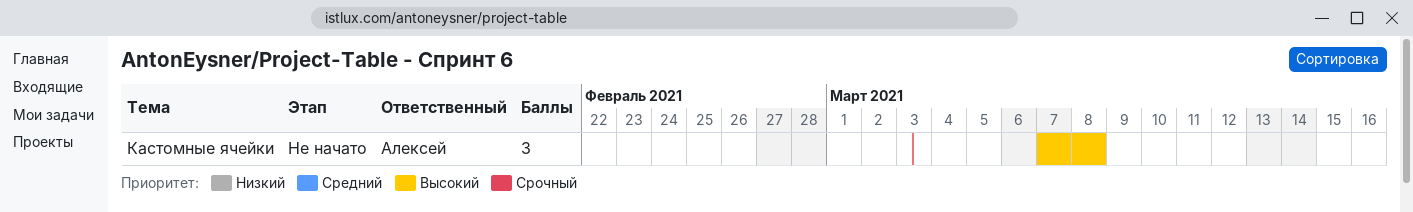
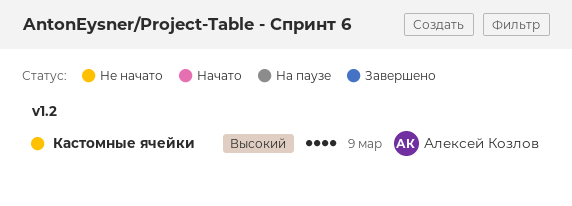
Кастомные ячейки, estimate: 3 -> 4
Кастомные ячейки, due: Mar 8 -> Mar 9

